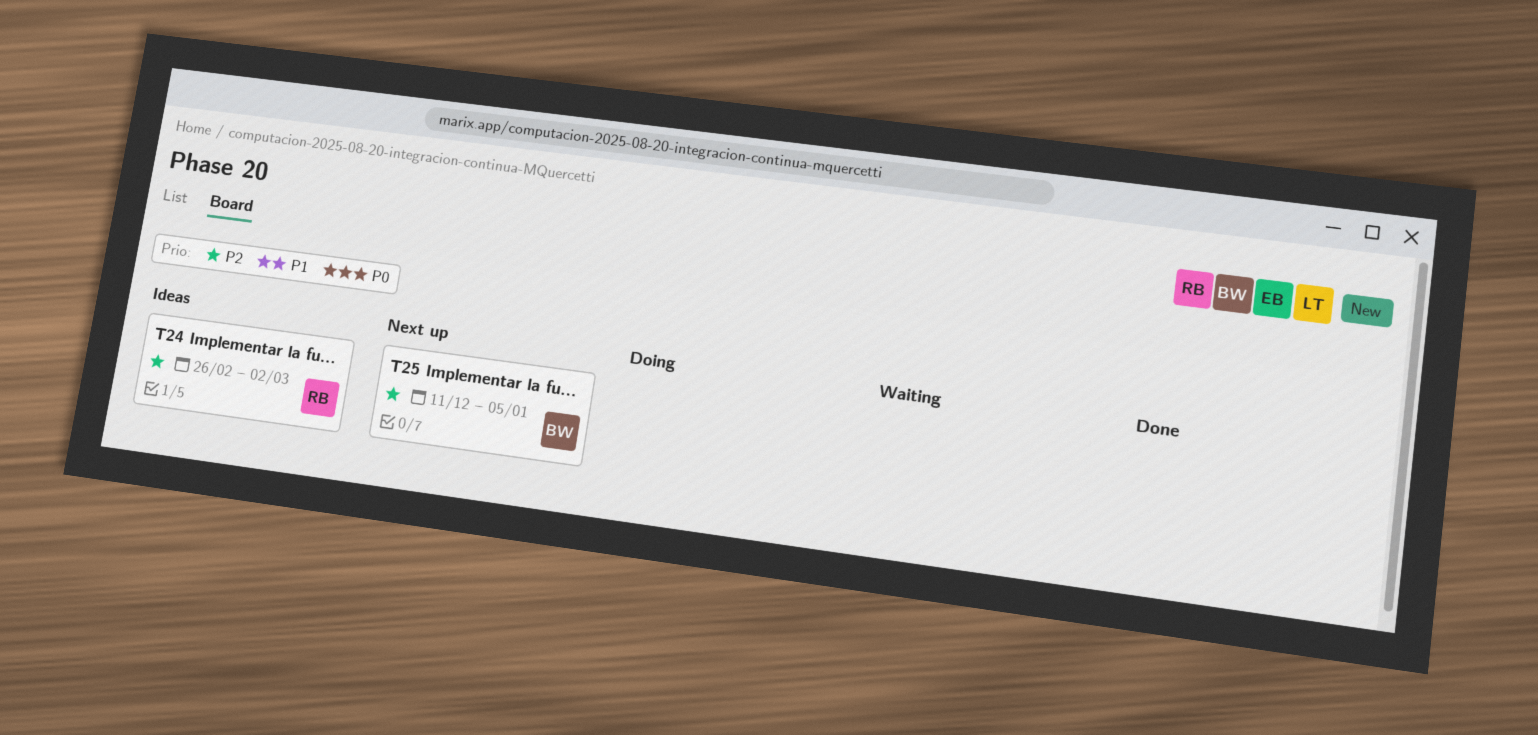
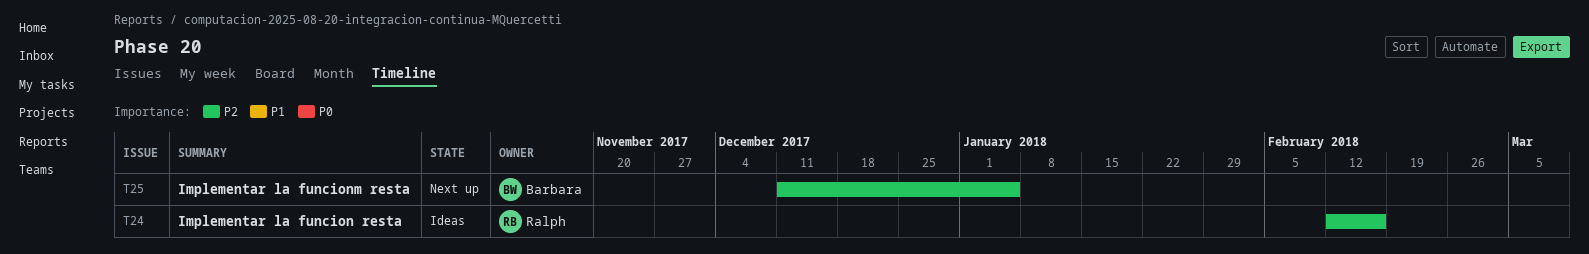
T24, start: Feb 26 -> Feb 12
T24, due: Mar 2 -> Feb 16

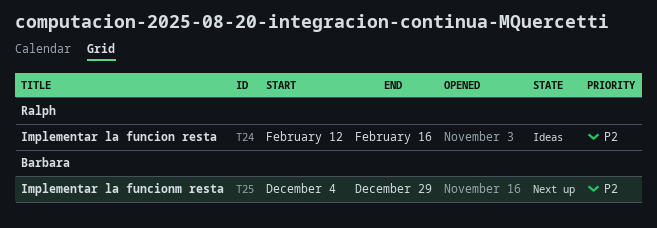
T25, start: Dec 11 -> Dec 4
T25, due: Jan 5 -> Dec 29

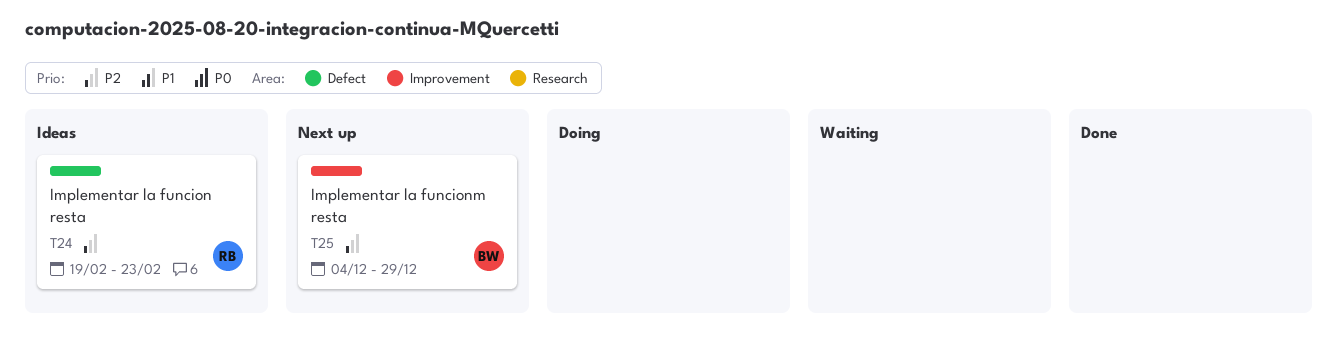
T24, start: Feb 12 -> Feb 19
T24, due: Feb 16 -> Feb 23

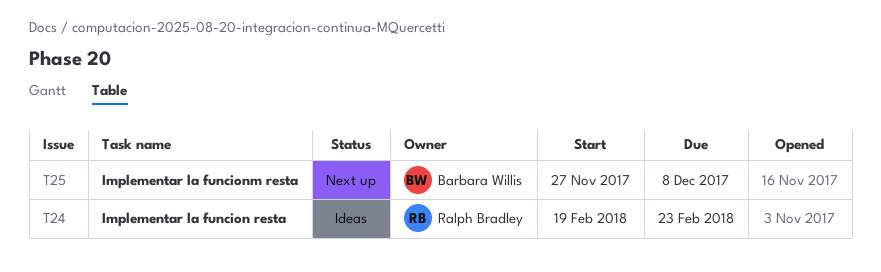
T25, start: Dec 4 -> Nov 27
T25, due: Dec 29 -> Dec 8

